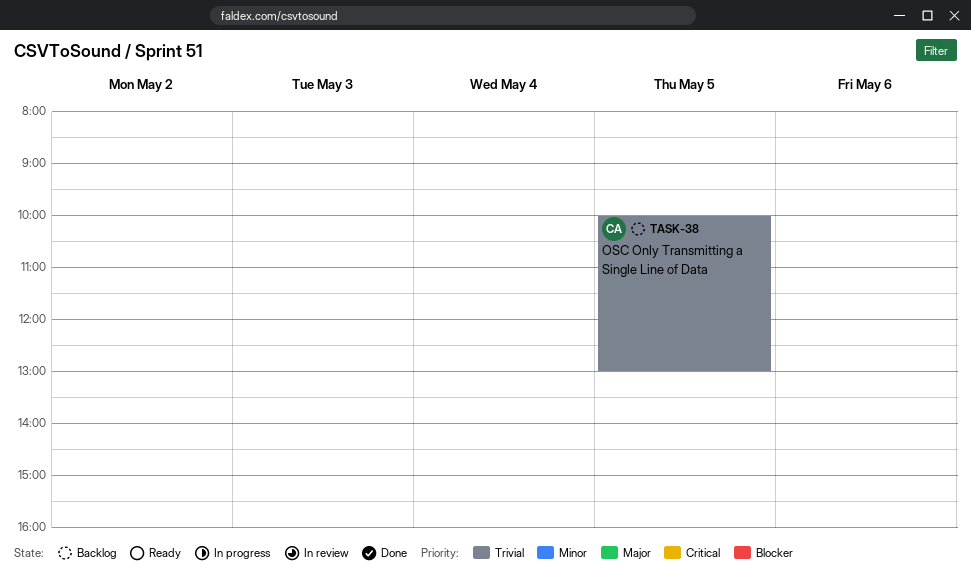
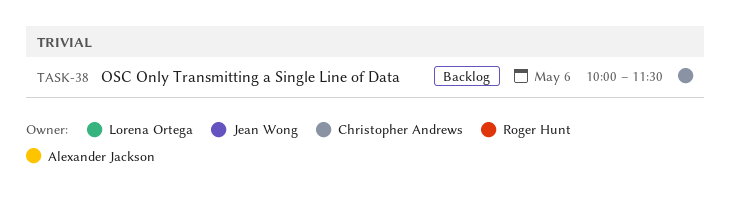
TASK-38, day: May 5 -> May 6
TASK-38, ends: 13:00 -> 11:30

